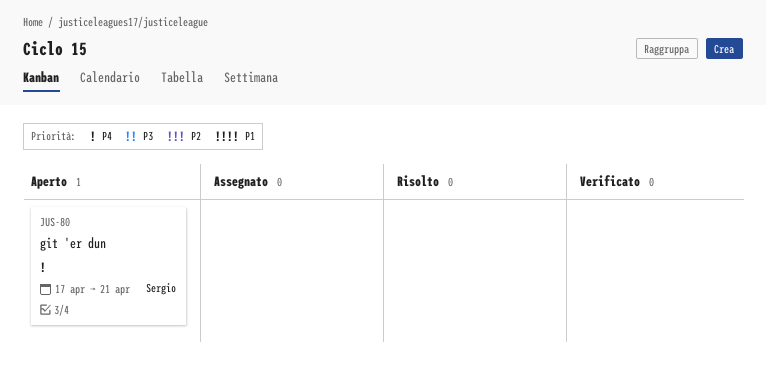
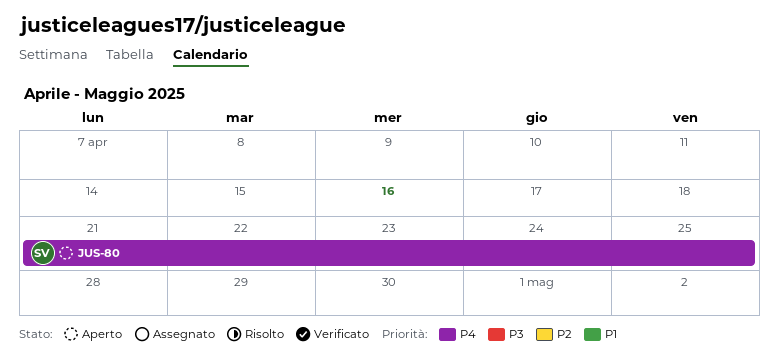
JUS-80, start: Apr 17 -> Apr 21
JUS-80, due: Apr 21 -> Apr 25

